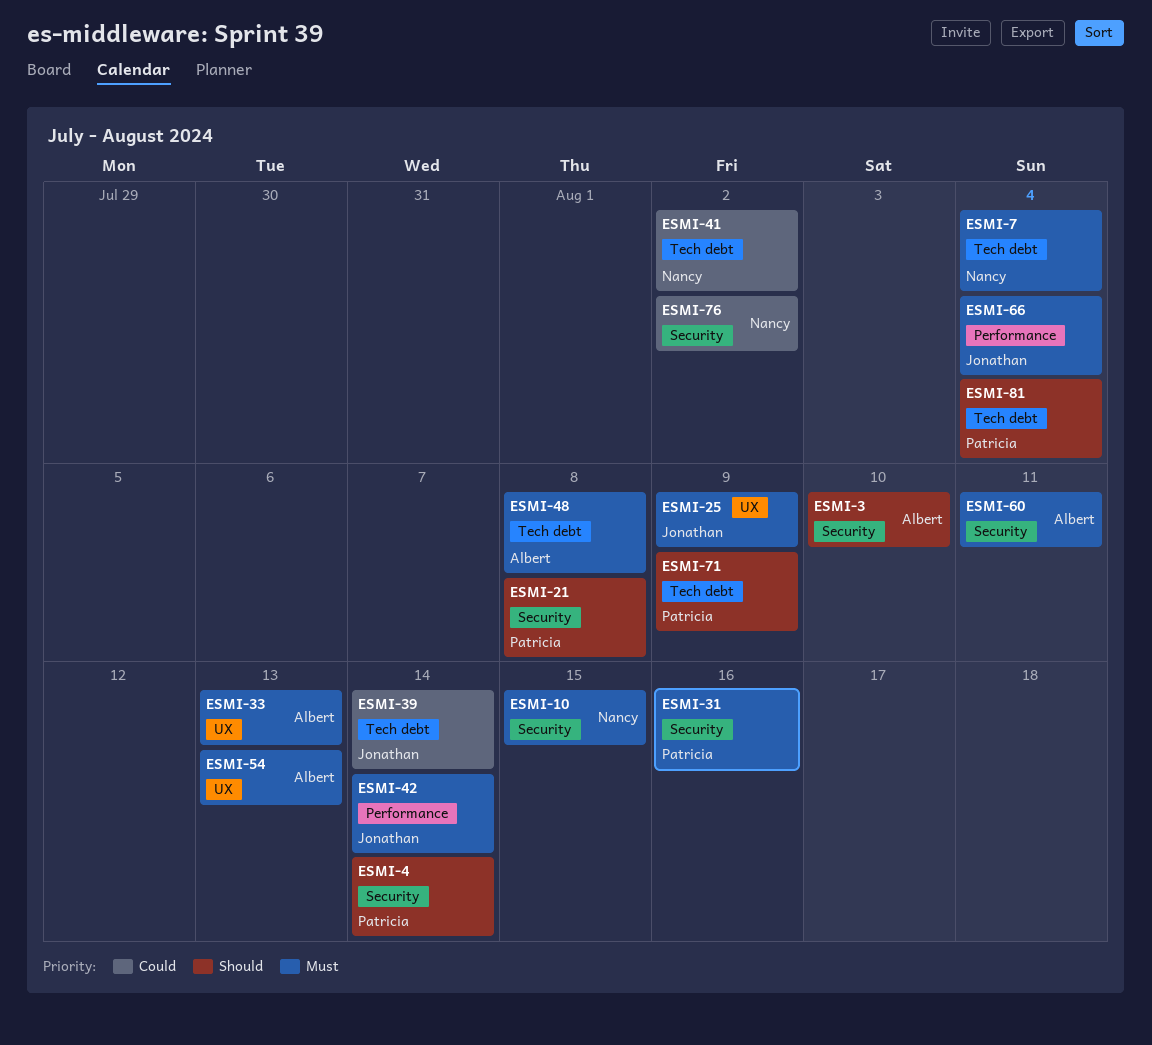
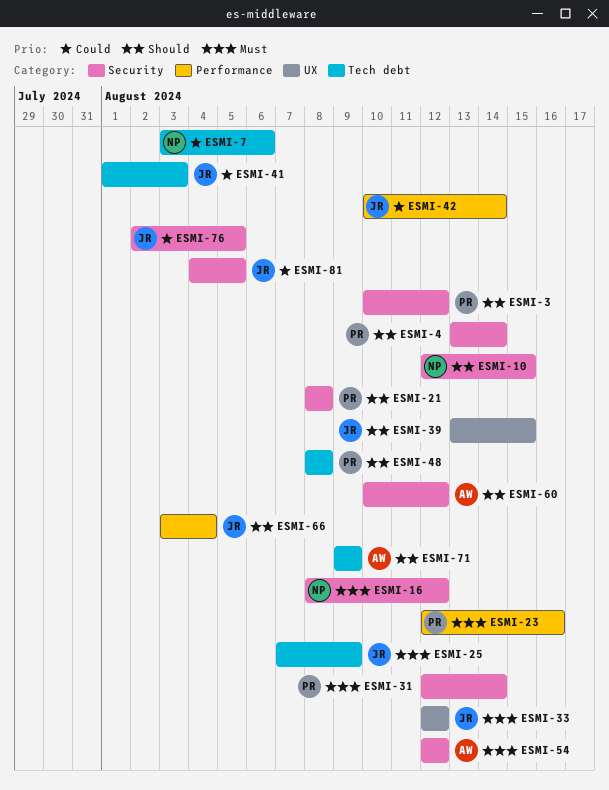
ESMI-3, owner: Albert -> Patricia
ESMI-3, due: Aug 10 -> Aug 12
ESMI-7, priority: Must -> Could
ESMI-7, due: Aug 4 -> Aug 6
ESMI-10, priority: Must -> Should
ESMI-16: none -> present
ESMI-23: none -> present
ESMI-25, label: UX -> Tech debt
ESMI-31, due: Aug 16 -> Aug 14
ESMI-33, owner: Albert -> Jonathan
ESMI-33, due: Aug 13 -> Aug 12
ESMI-39, priority: Could -> Should
ESMI-39, label: Tech debt -> UX
ESMI-39, due: Aug 14 -> Aug 15
ESMI-41, owner: Nancy -> Jonathan
ESMI-41, due: Aug 2 -> Aug 3
ESMI-42, priority: Must -> Could
ESMI-48, owner: Albert -> Patricia
ESMI-48, priority: Must -> Should
ESMI-54, label: UX -> Security
ESMI-54, due: Aug 13 -> Aug 12
ESMI-60, priority: Must -> Should
ESMI-60, due: Aug 11 -> Aug 12
ESMI-66, priority: Must -> Should
ESMI-71, owner: Patricia -> Albert
ESMI-76, owner: Nancy -> Jonathan
ESMI-76, due: Aug 2 -> Aug 5
ESMI-81, owner: Patricia -> Jonathan
ESMI-81, priority: Should -> Could
ESMI-81, label: Tech debt -> Security
ESMI-81, due: Aug 4 -> Aug 5

